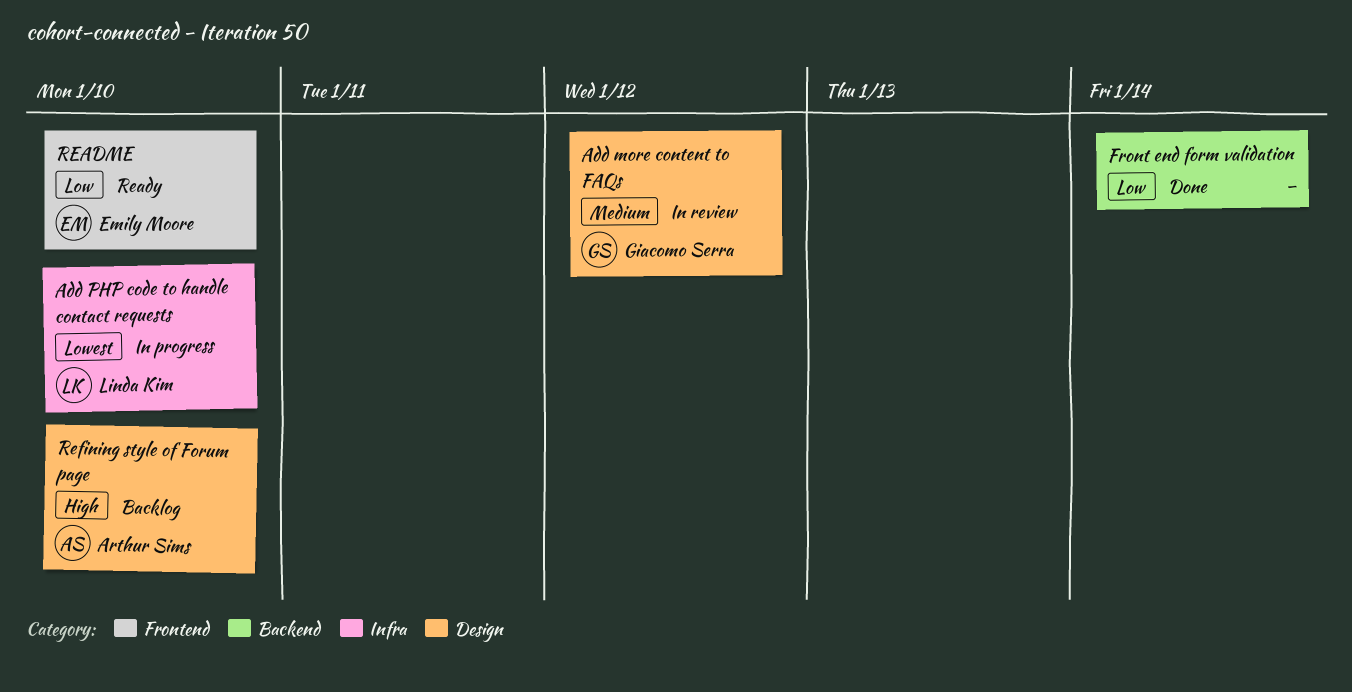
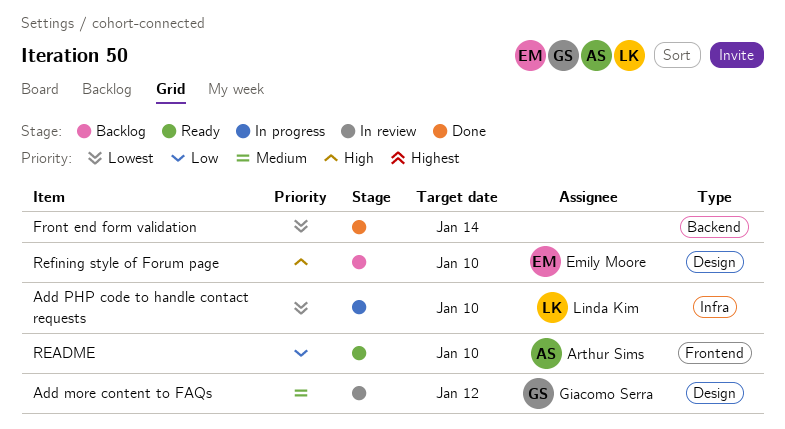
Front end form validation, priority: Low -> Lowest
README, owner: Emily Moore -> Arthur Sims
Refining style of Forum page, owner: Arthur Sims -> Emily Moore

